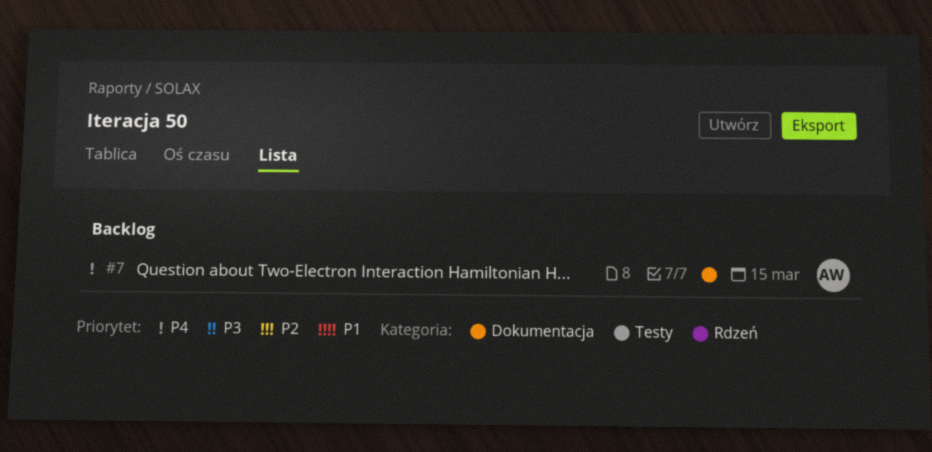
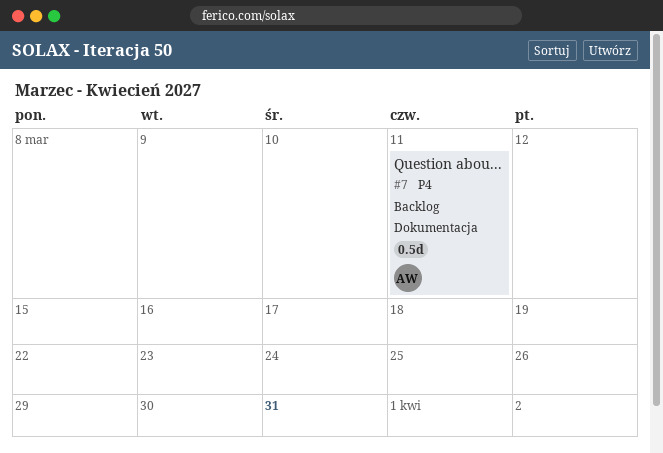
#7, due: Mar 15 -> Mar 11

